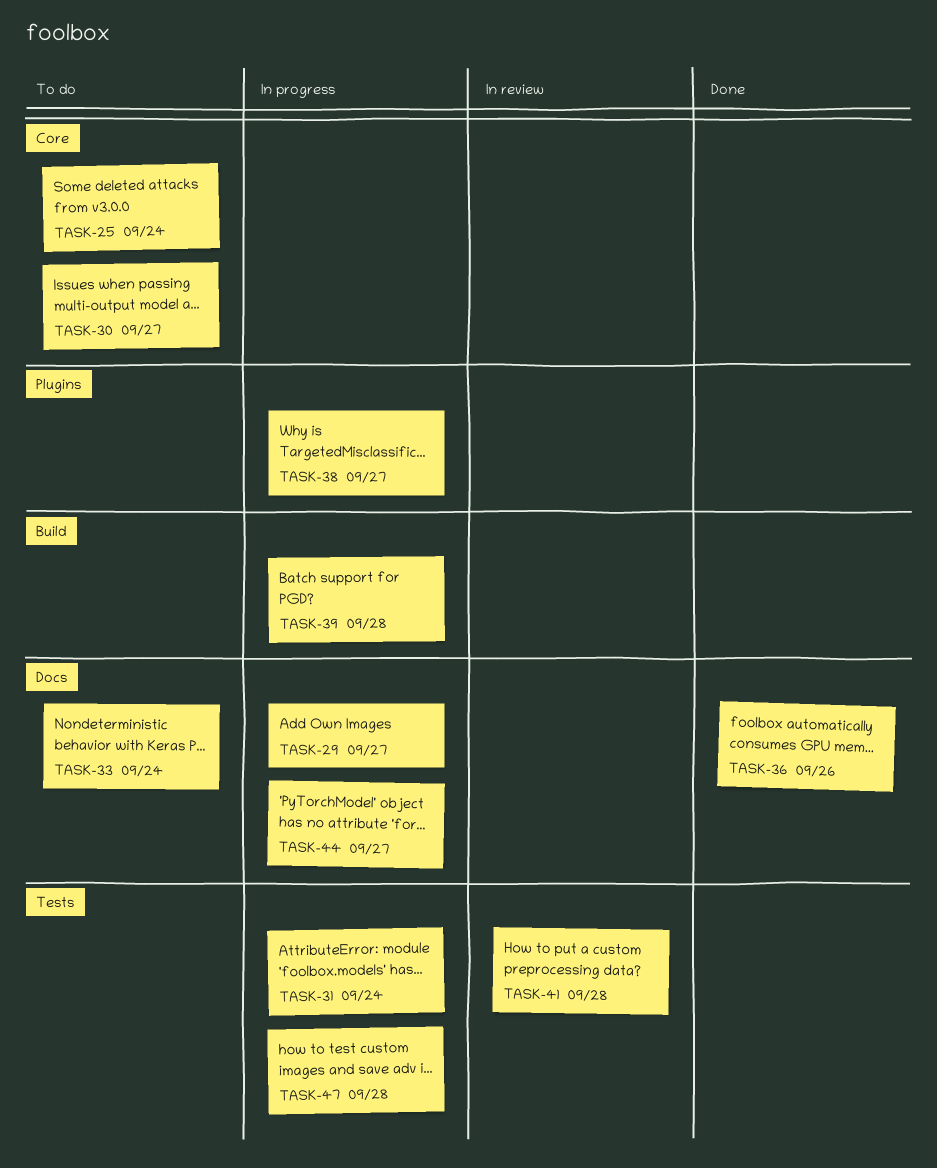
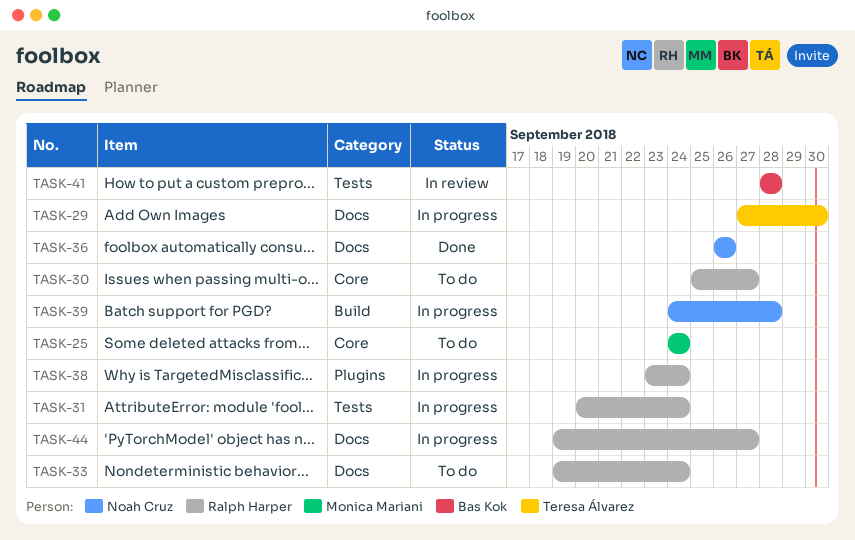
TASK-29, due: Sep 27 -> Sep 30
TASK-38, due: Sep 27 -> Sep 24
TASK-47: present -> none

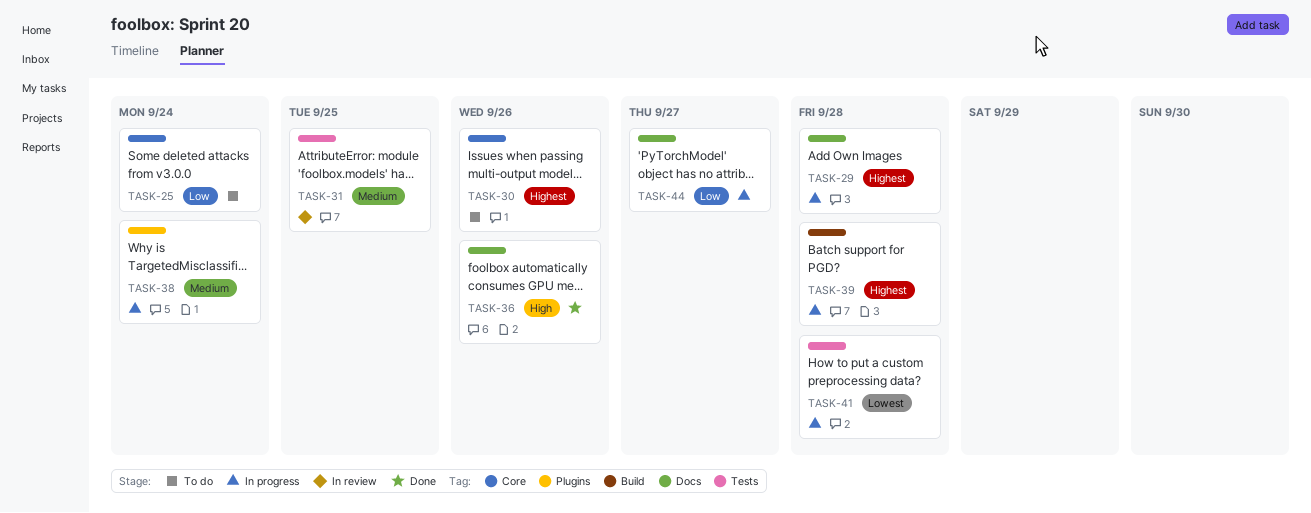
TASK-29, due: Sep 30 -> Sep 28
TASK-30, due: Sep 27 -> Sep 26
TASK-31, status: In progress -> In review
TASK-31, due: Sep 24 -> Sep 25
TASK-33: present -> none
TASK-41, status: In review -> In progress

